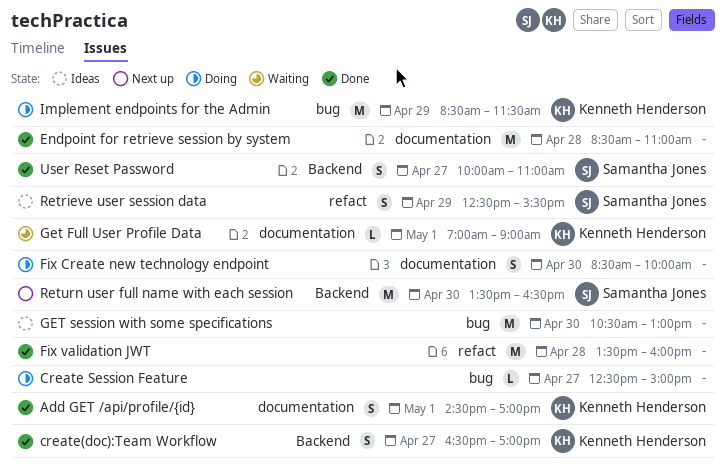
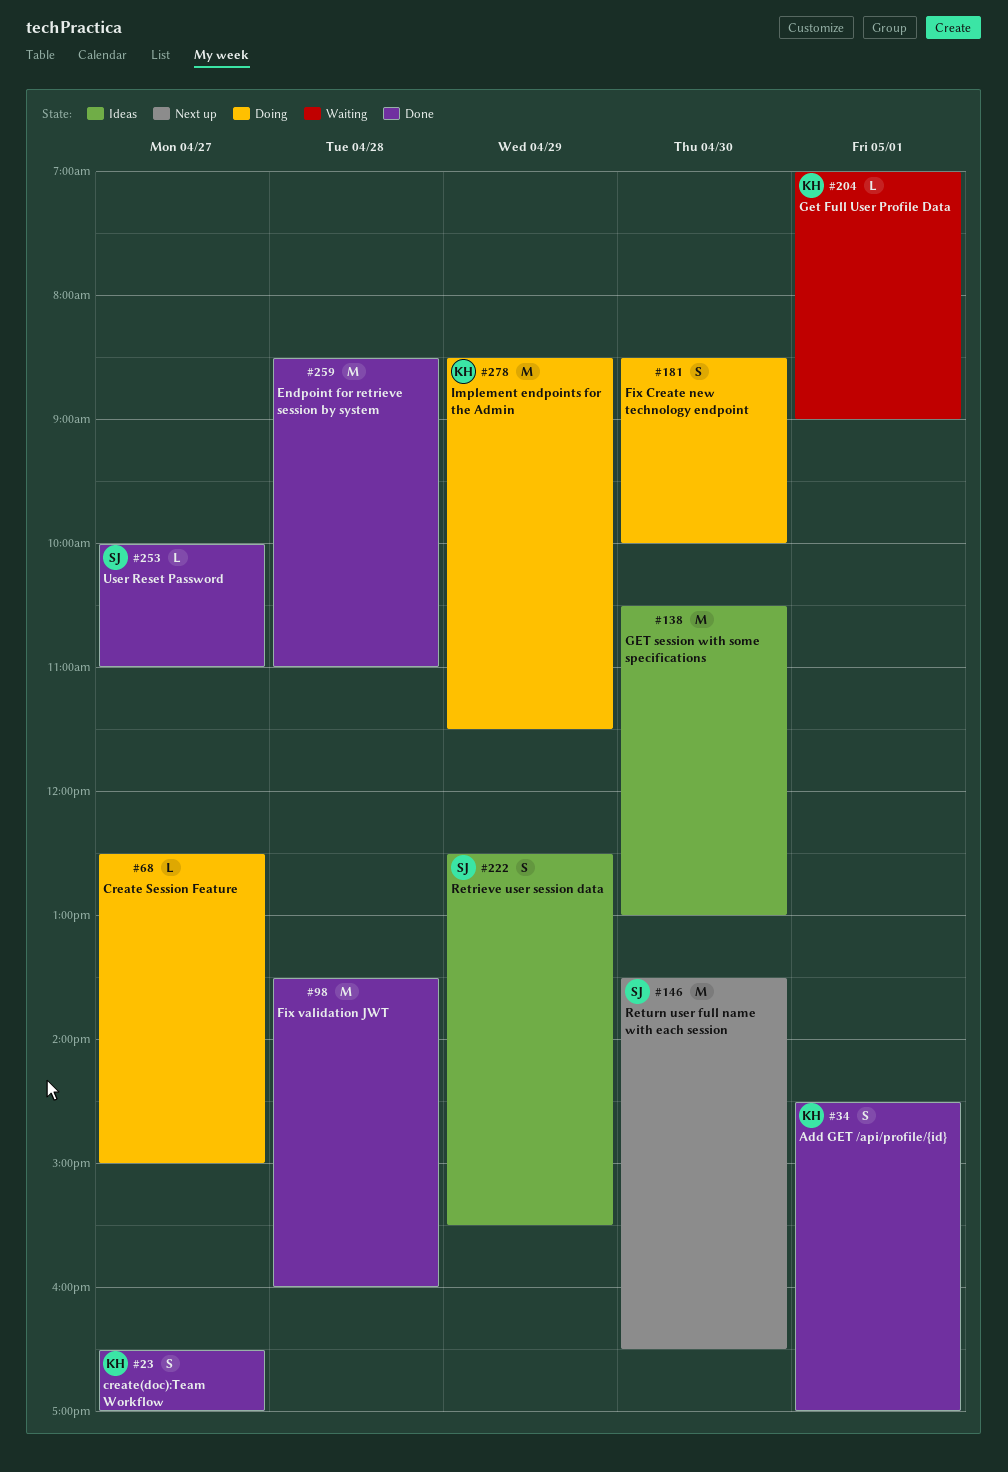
User Reset Password, estimate: S -> L

